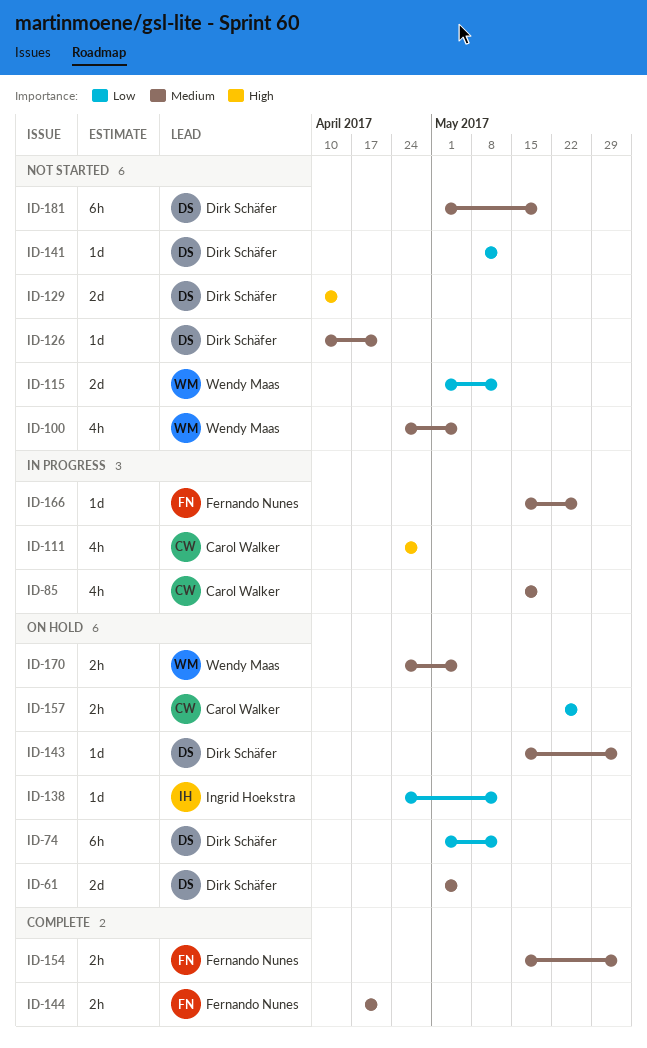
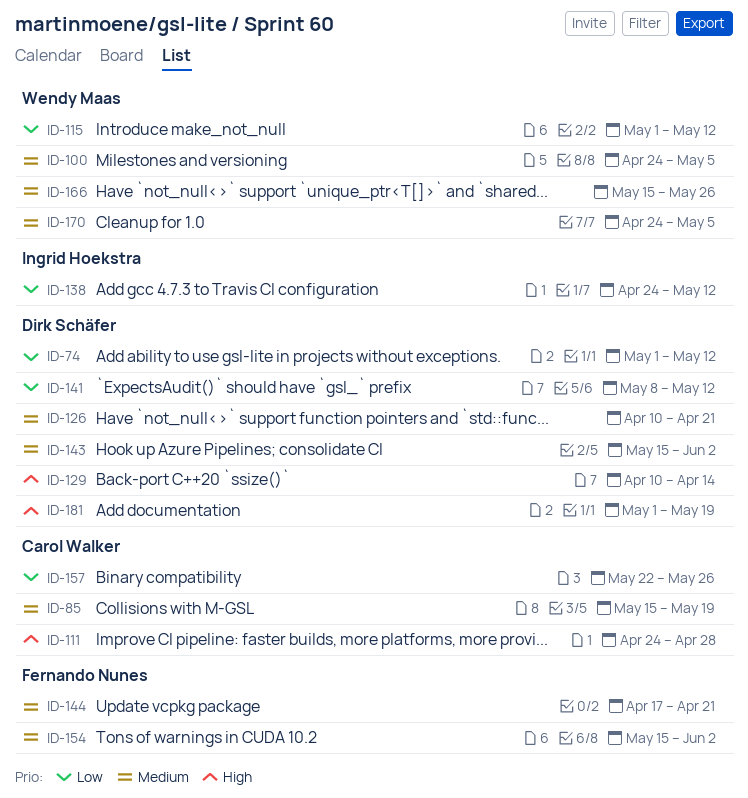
ID-61: present -> none
ID-166, owner: Fernando Nunes -> Wendy Maas
ID-181, priority: Medium -> High

